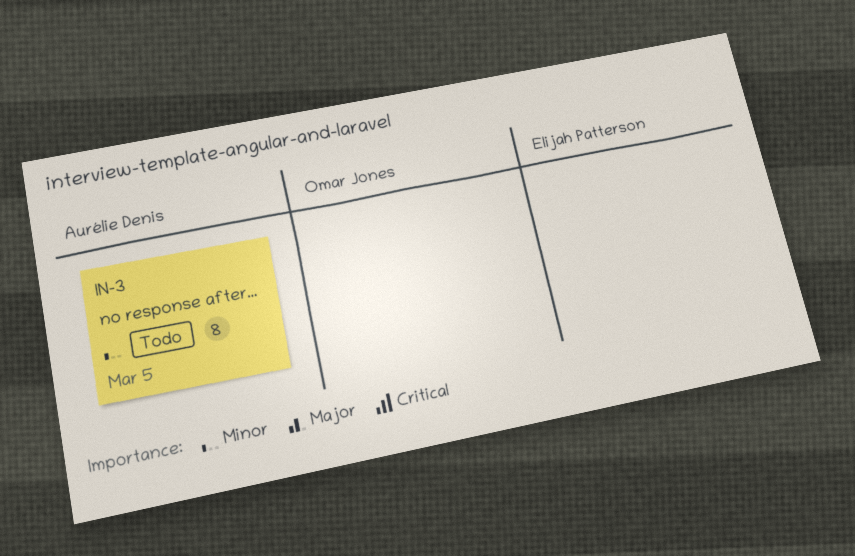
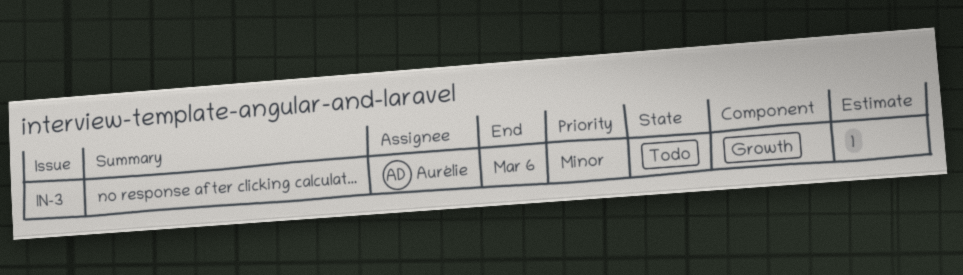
IN-3, estimate: 8 -> 1
IN-3, due: Mar 5 -> Mar 6

